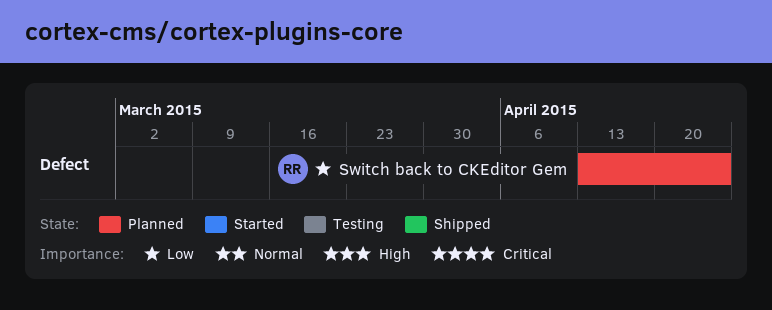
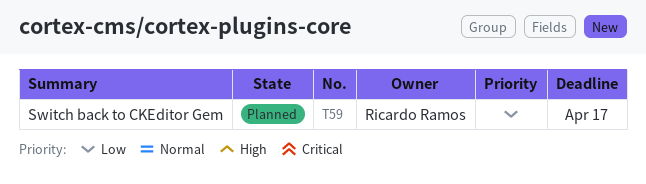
Switch back to CKEditor Gem, due: Apr 24 -> Apr 17

